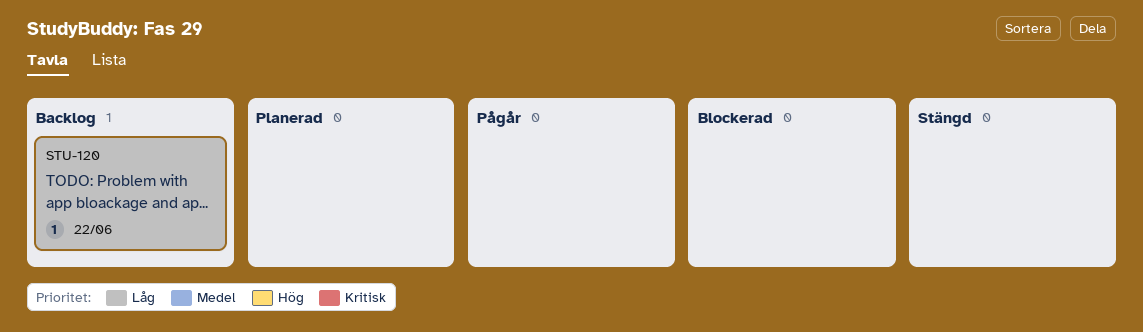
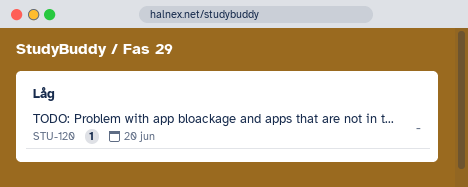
STU-120, due: Jun 22 -> Jun 20

